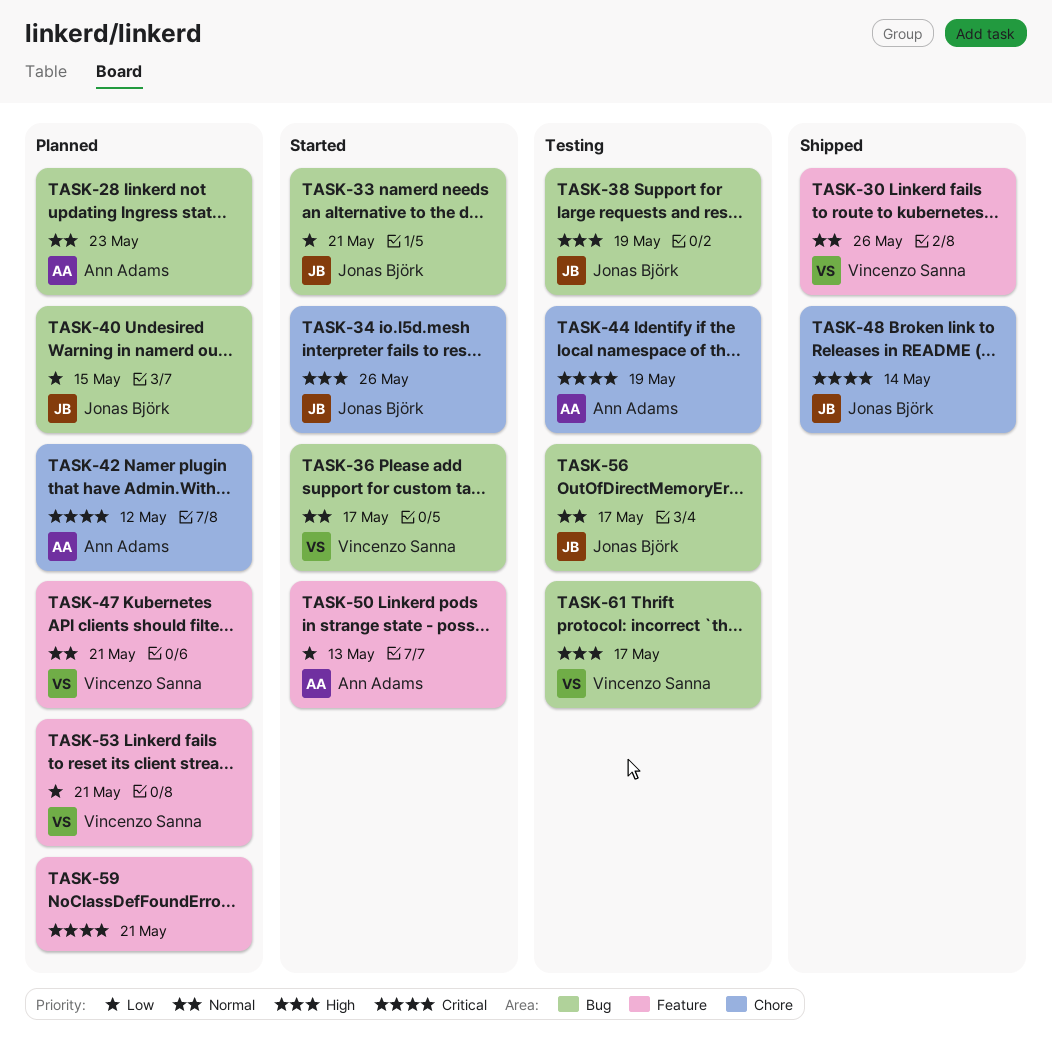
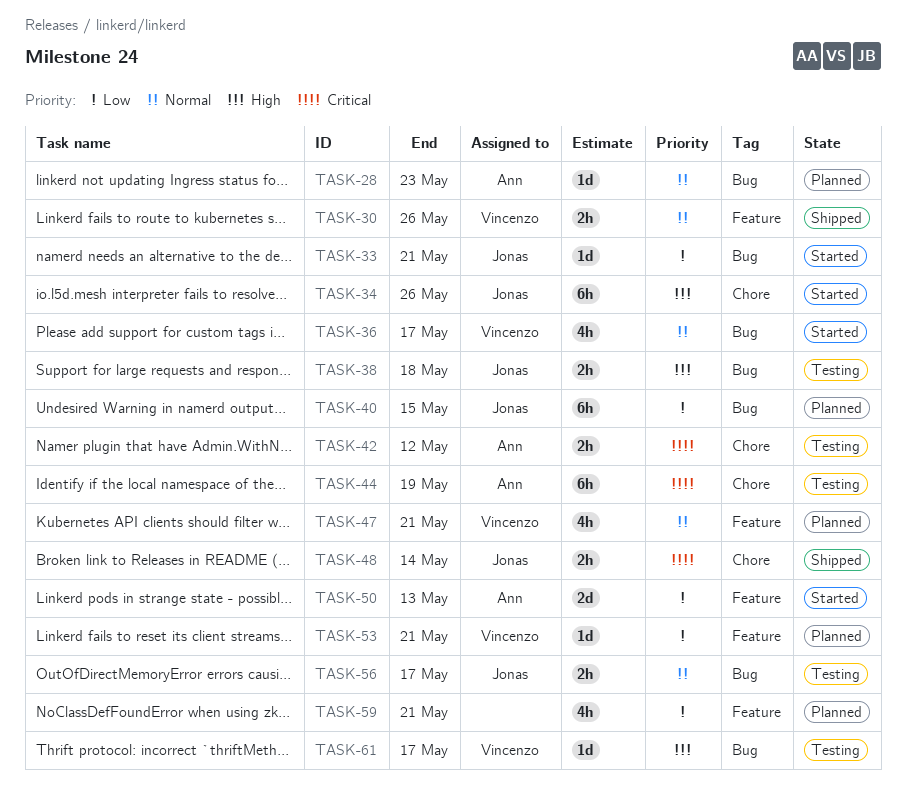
TASK-38, due: May 19 -> May 18
TASK-42, status: Planned -> Testing
TASK-59, priority: Critical -> Low

